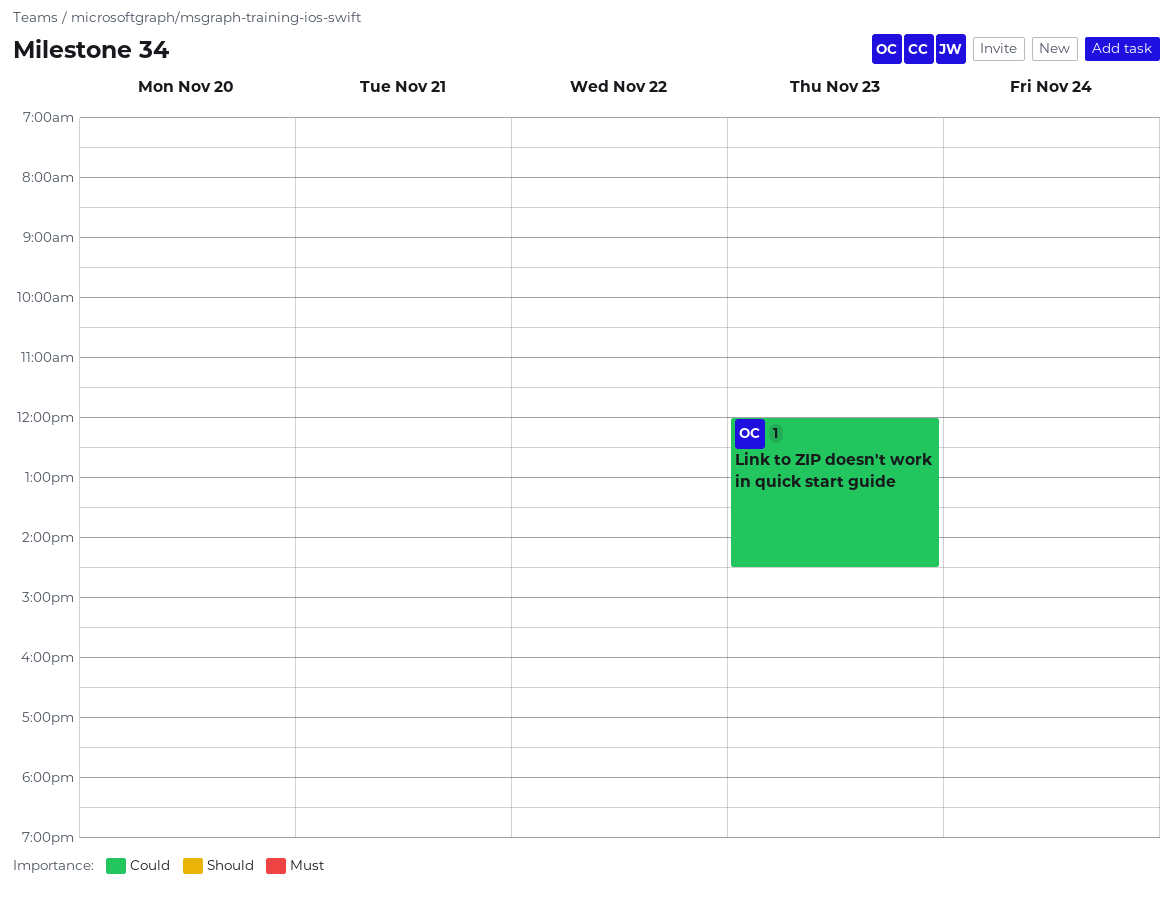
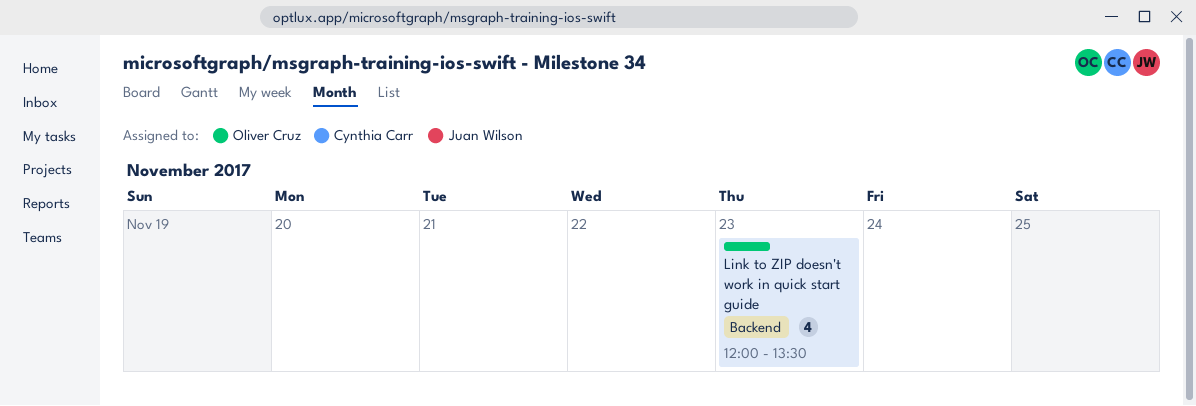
Link to ZIP doesn't work in quick start guide, estimate: 1 -> 4
Link to ZIP doesn't work in quick start guide, ends: 14:30 -> 13:30

